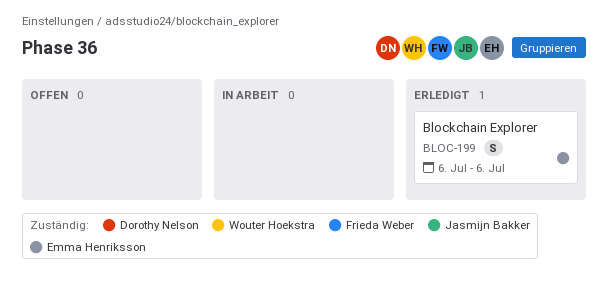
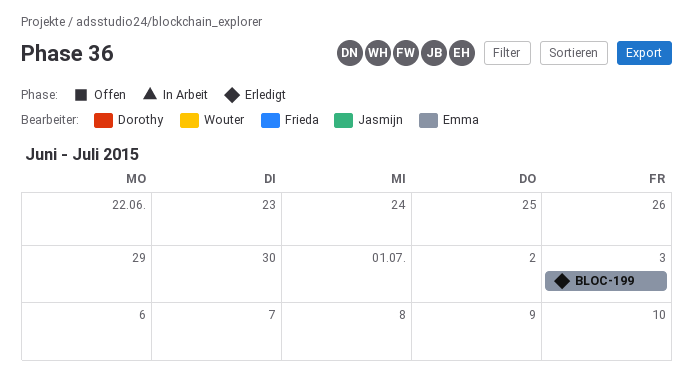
BLOC-199, start: Jul 6 -> Jul 3
BLOC-199, due: Jul 6 -> Jul 3

